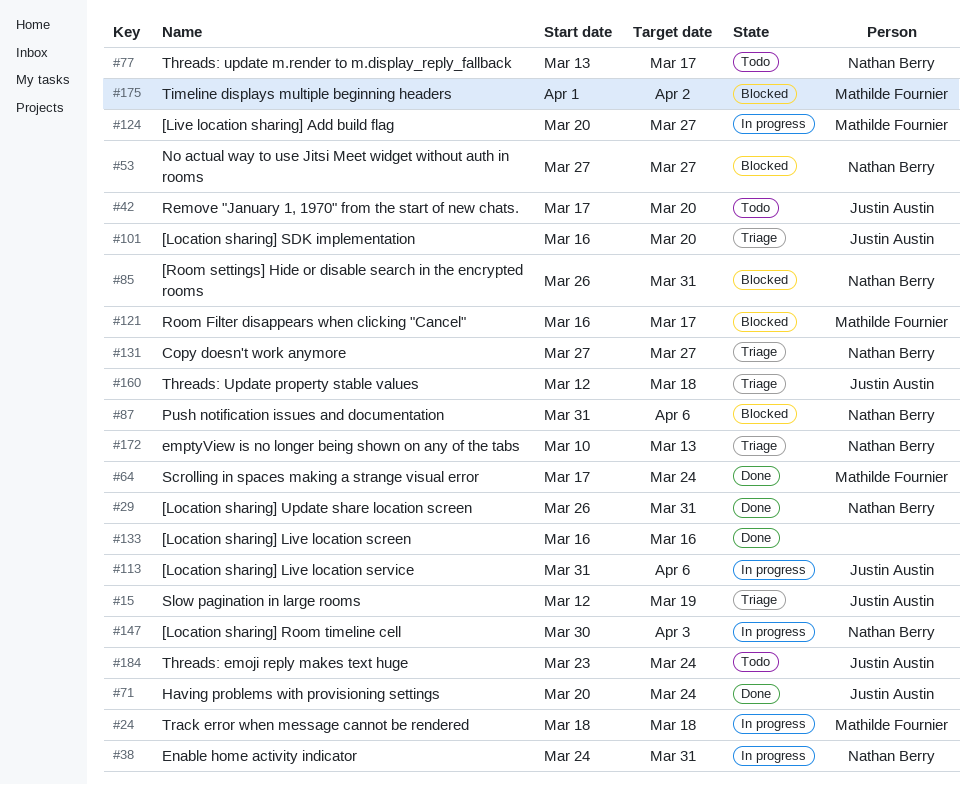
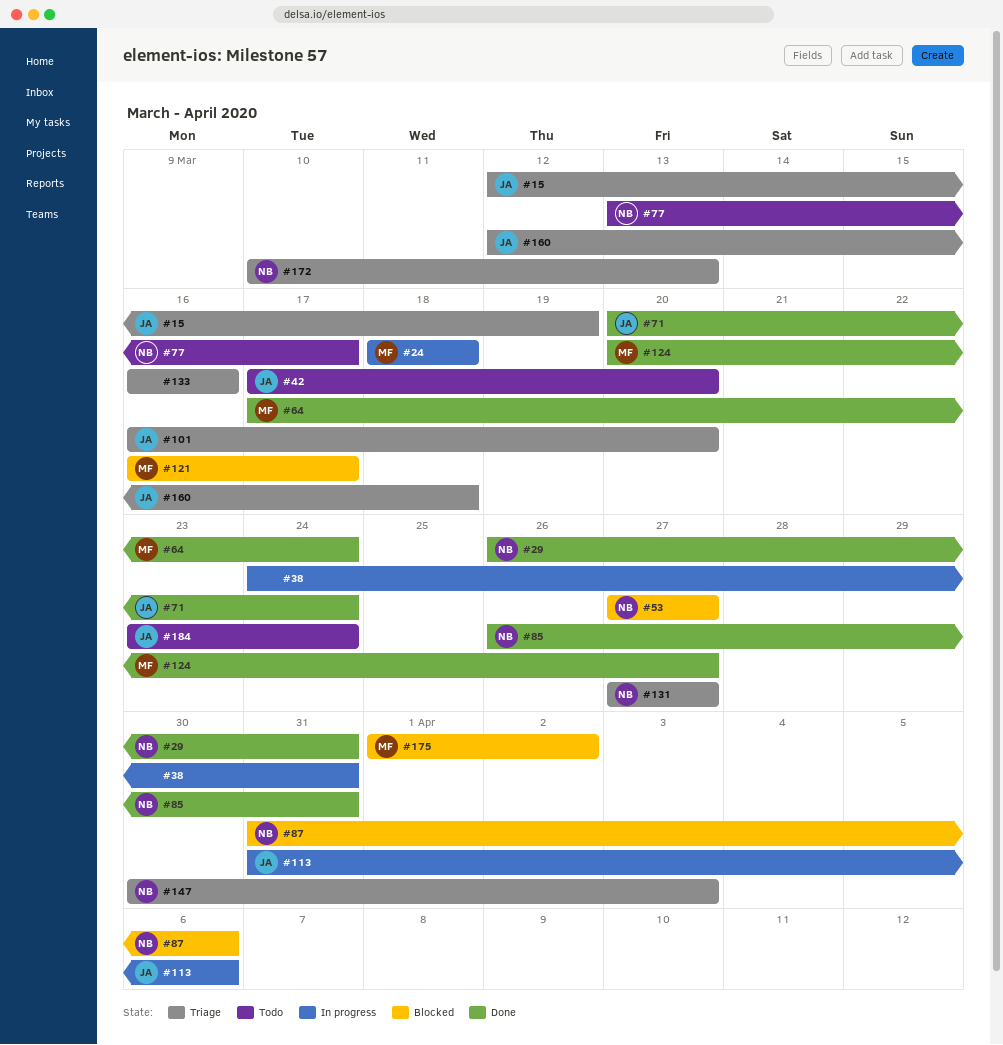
#38, owner: Nathan Berry -> none
#85, status: Blocked -> Done
#124, status: In progress -> Done
#133, status: Done -> Triage
#147, status: In progress -> Triage

